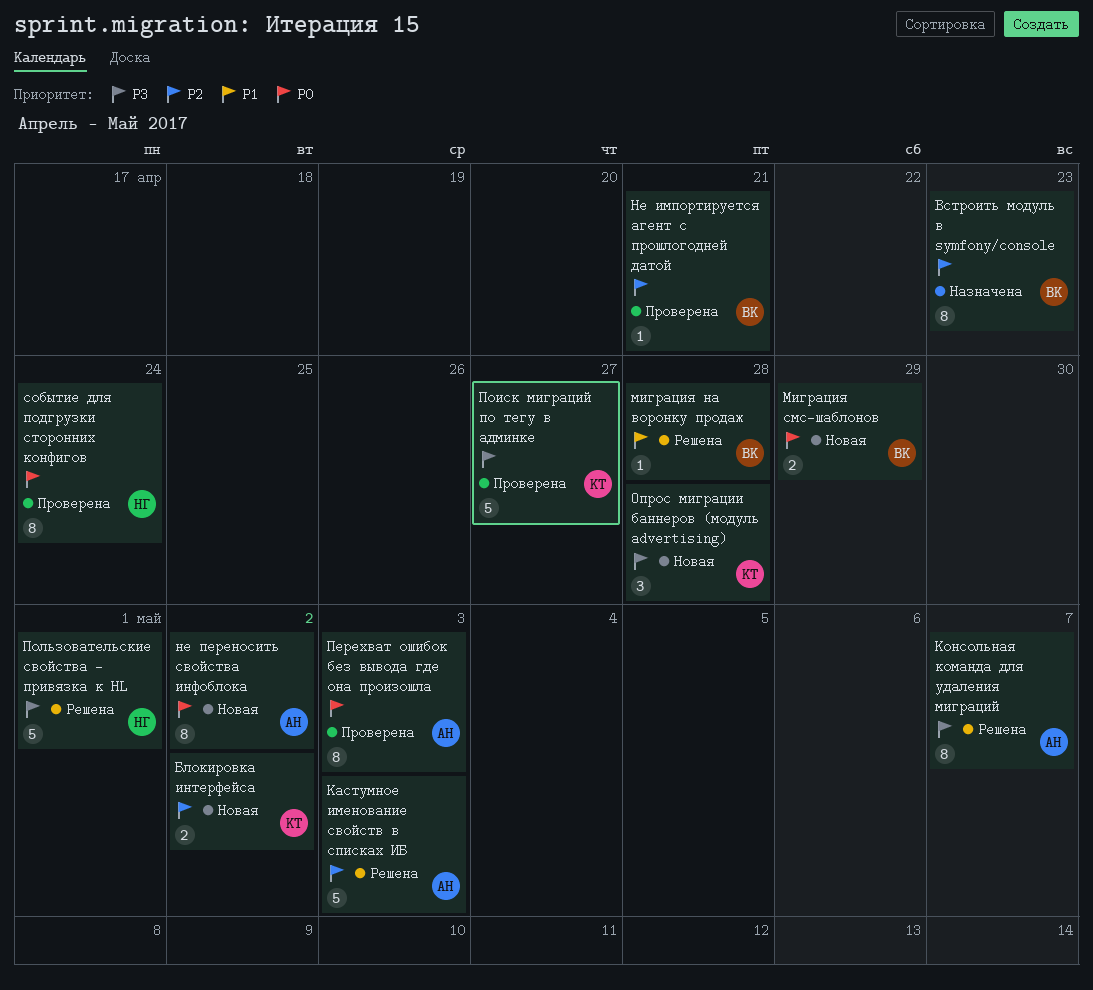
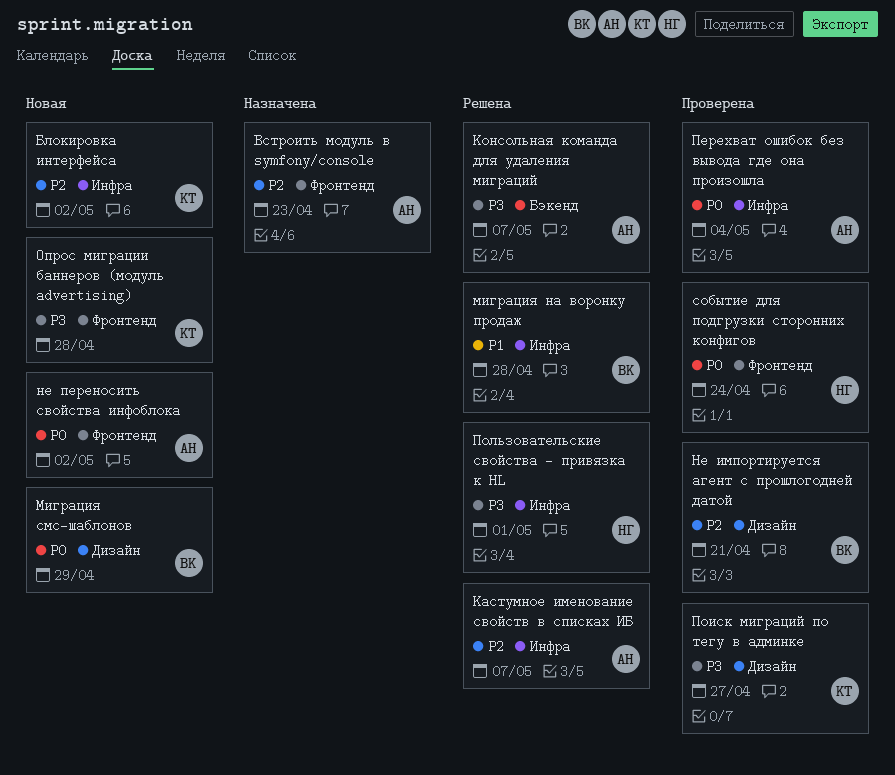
Встроить модуль в symfony/console, owner: ВК -> АН
Кастумное именование свойств в списках ИБ, due: May 3 -> May 7
Перехват ошибок без вывода где она произошла, due: May 3 -> May 4

